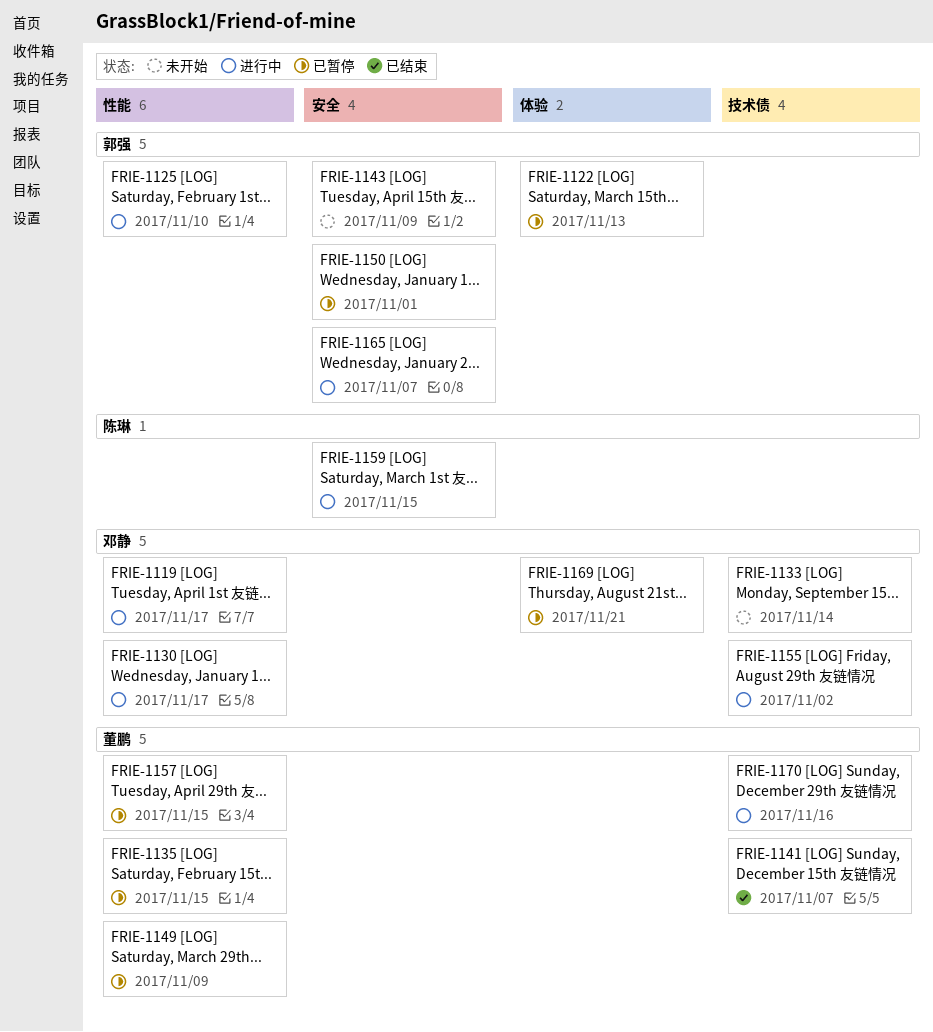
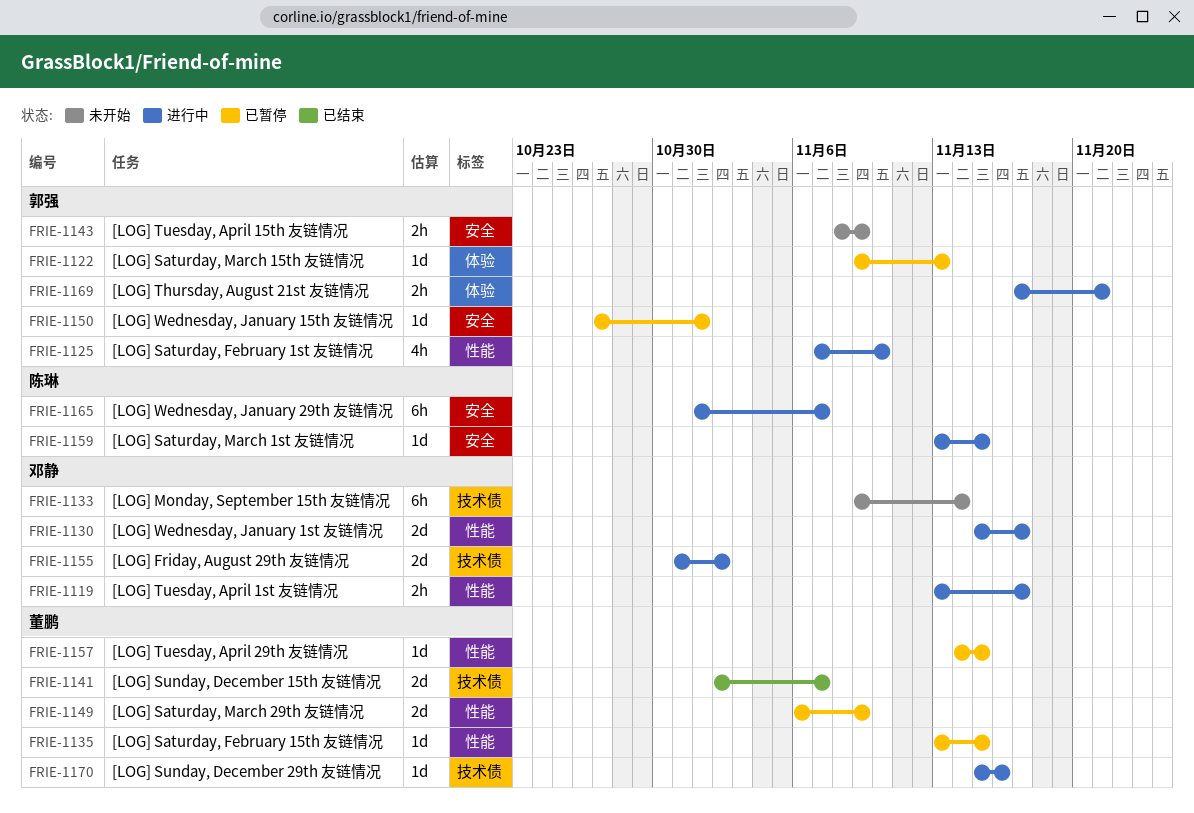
FRIE-1165, owner: 郭强 -> 陈琳
FRIE-1169, status: 已暂停 -> 进行中
FRIE-1169, owner: 邓静 -> 郭强

